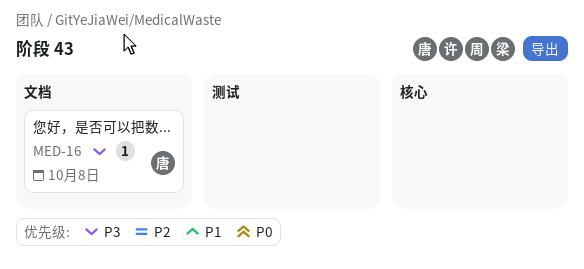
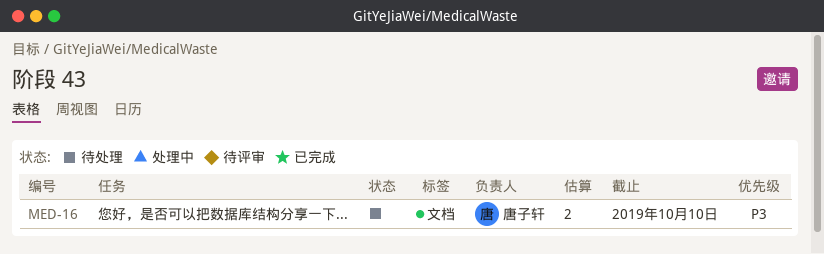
MED-16, estimate: 1 -> 2
MED-16, due: Oct 8 -> Oct 10

